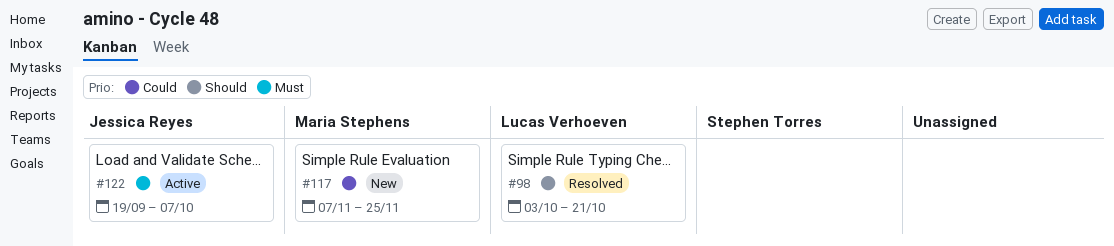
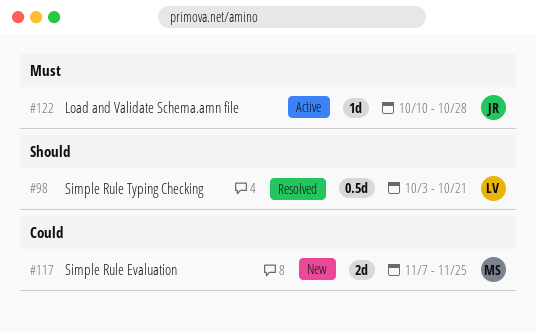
#122, start: Sep 19 -> Oct 10
#122, due: Oct 7 -> Oct 28

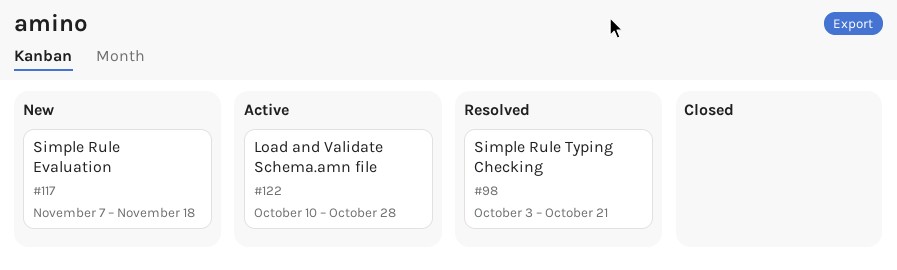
#117, due: Nov 25 -> Nov 18

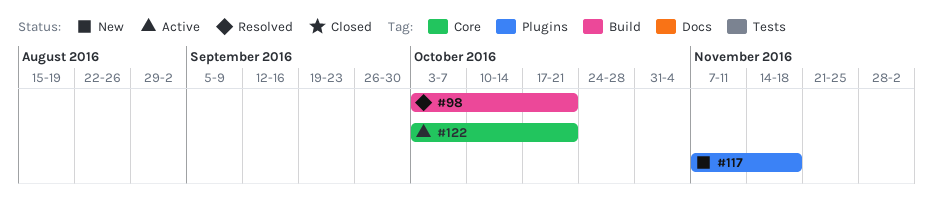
#122, start: Oct 10 -> Oct 3
#122, due: Oct 28 -> Oct 21

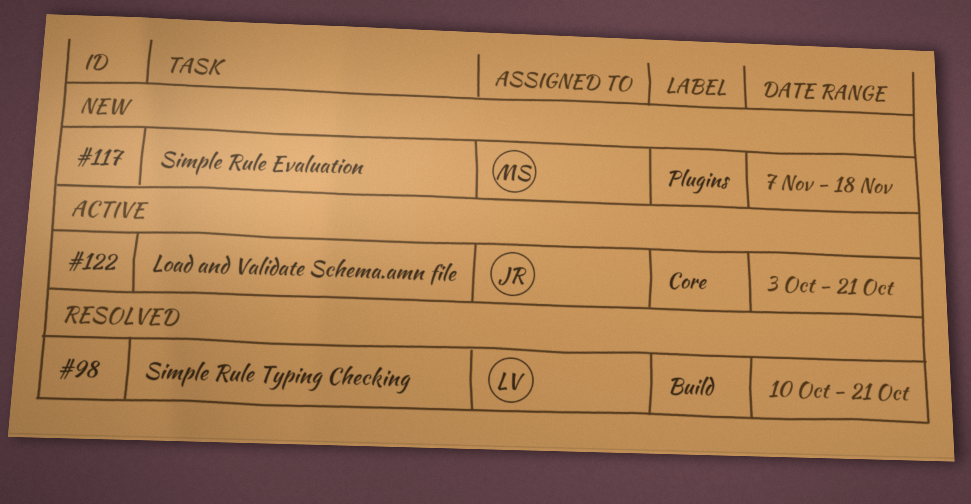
#98, start: Oct 3 -> Oct 10

